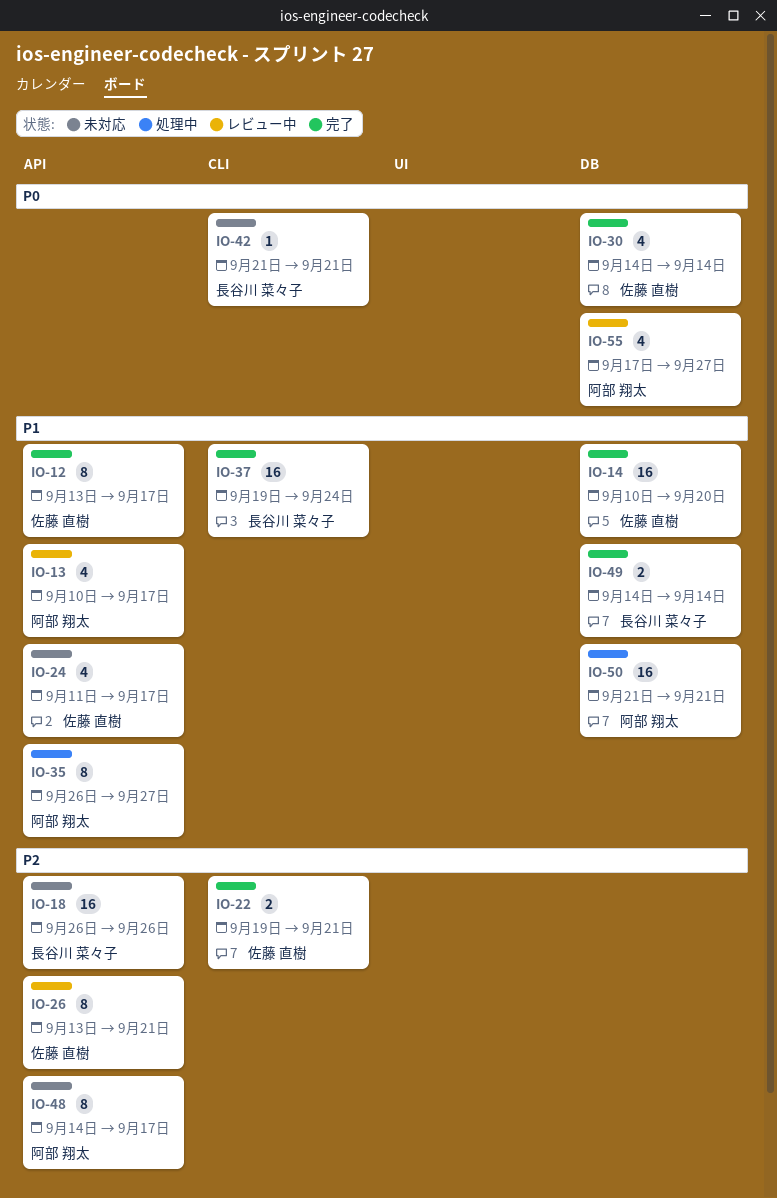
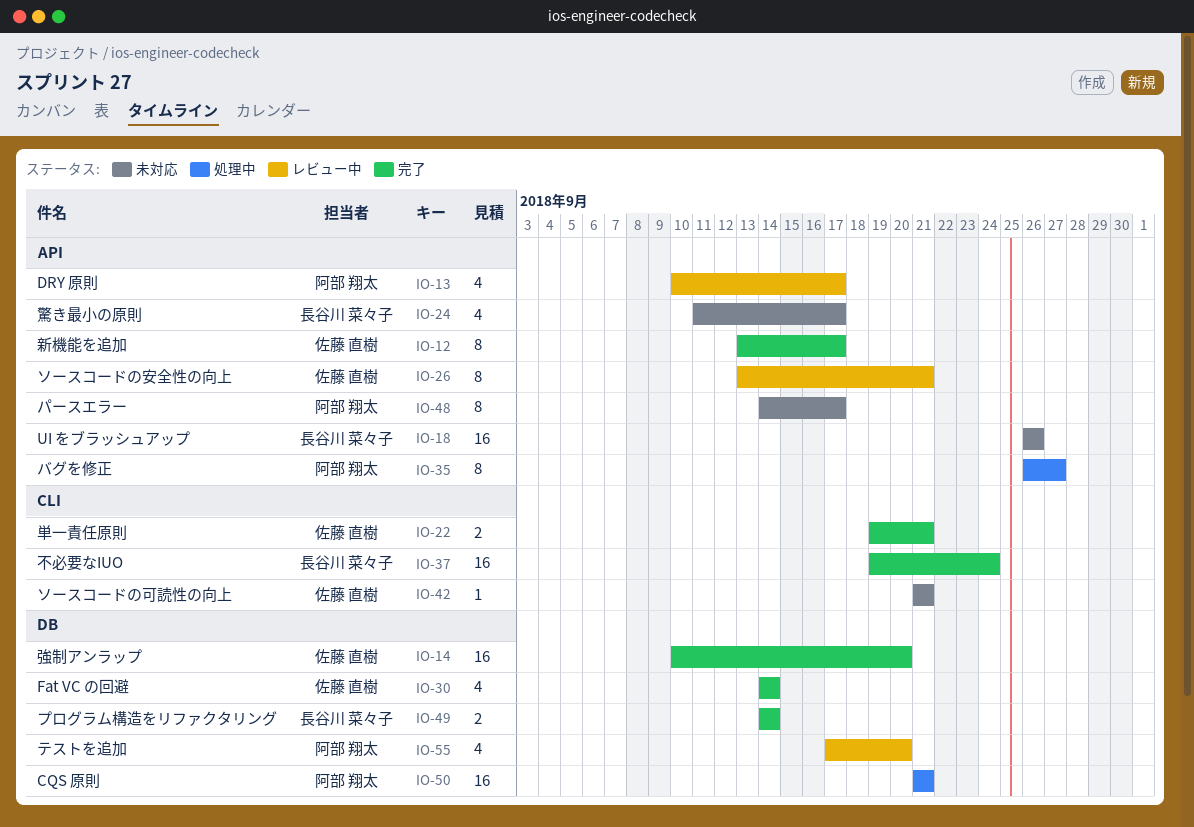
IO-24, owner: 佐藤 直樹 -> 長谷川 菜々子
IO-42, owner: 長谷川 菜々子 -> 佐藤 直樹
IO-55, due: Sep 27 -> Sep 20

